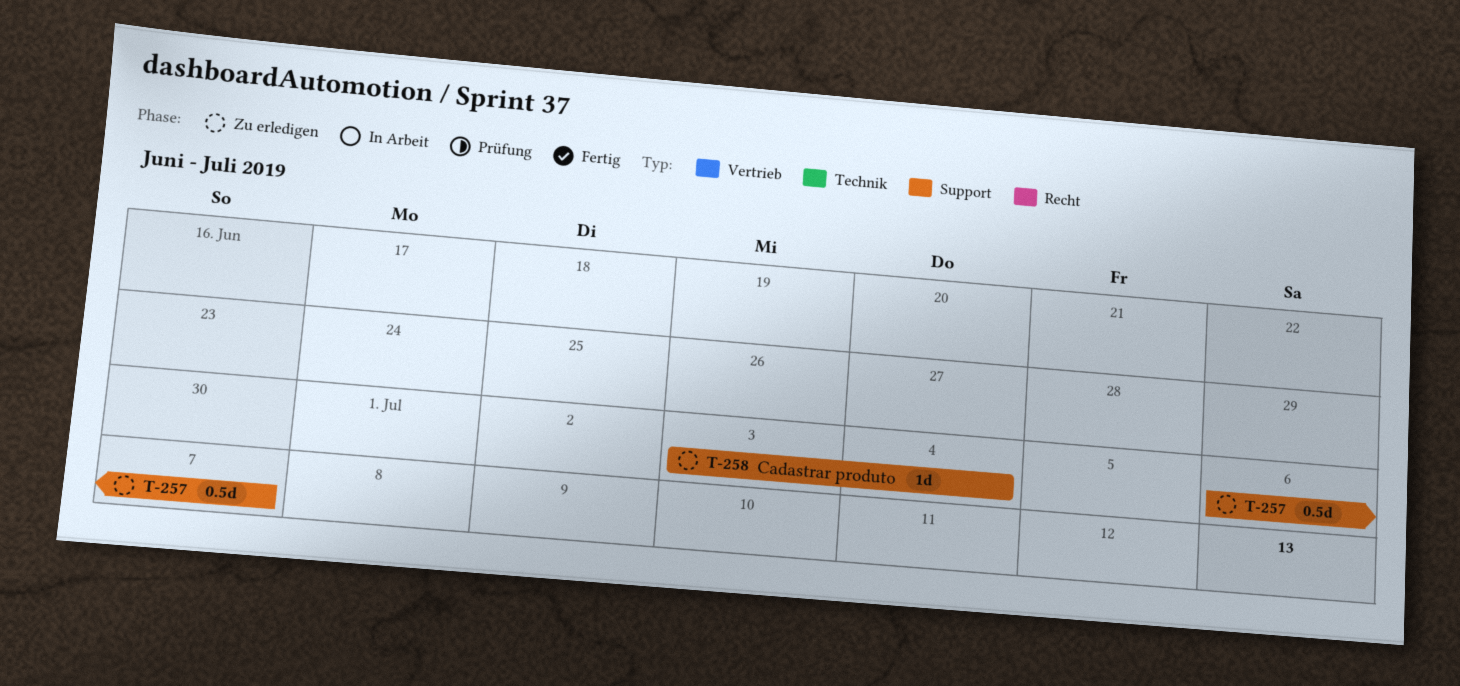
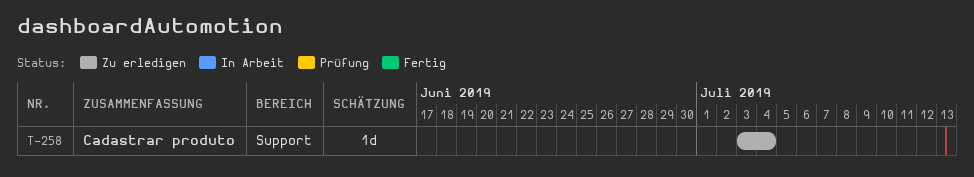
T-257: present -> none

